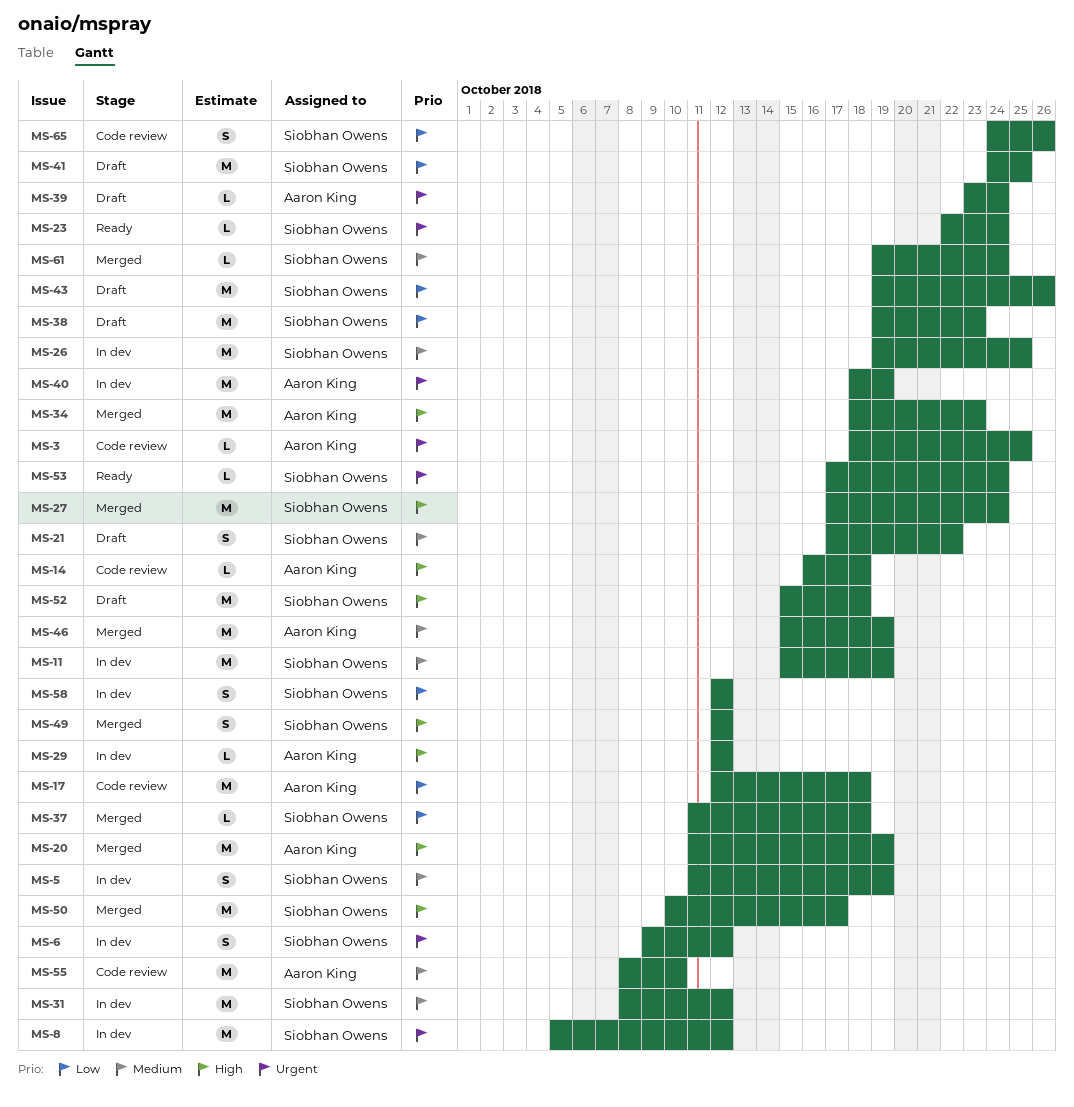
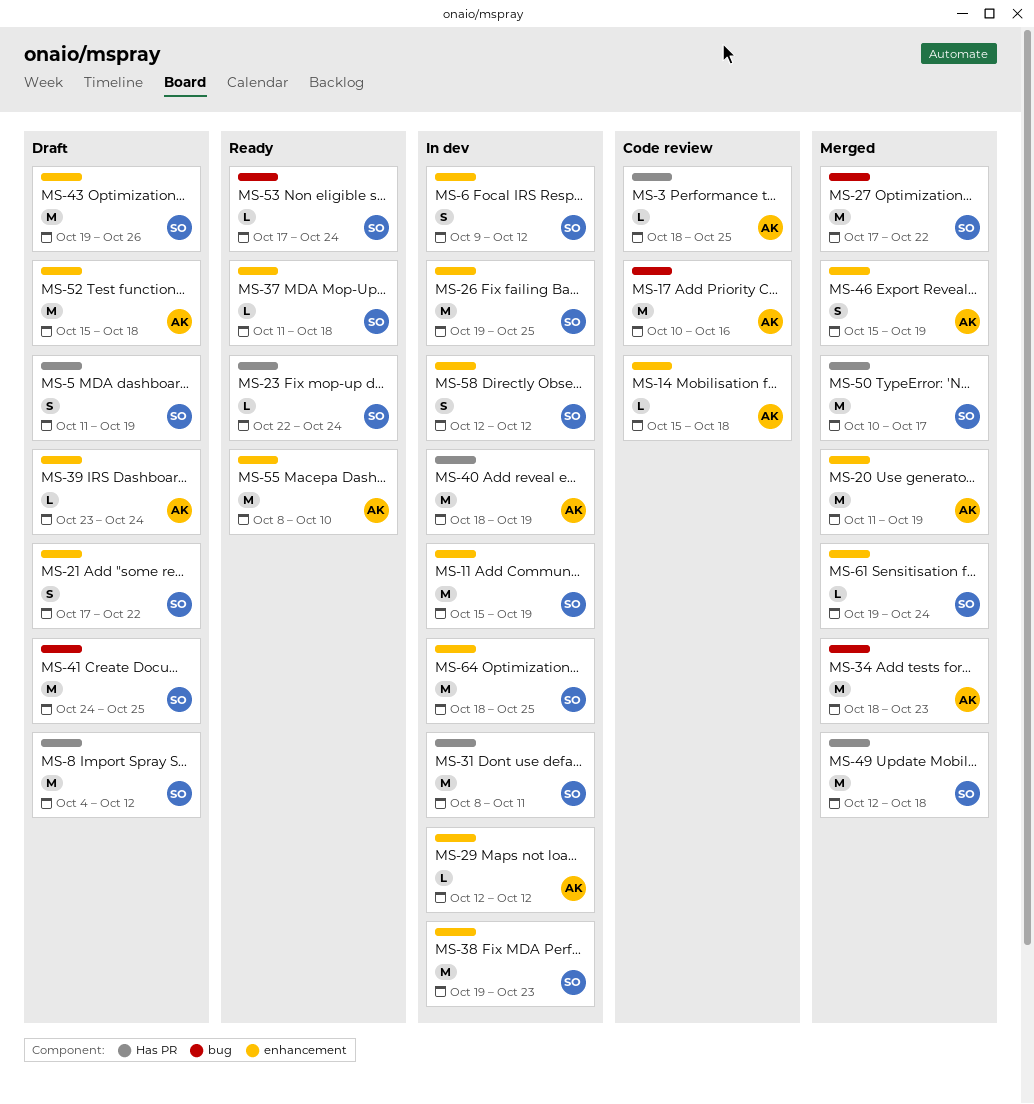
MS-5, status: In dev -> Draft
MS-8, status: In dev -> Draft
MS-8, start: Oct 5 -> Oct 4
MS-14, start: Oct 16 -> Oct 15
MS-17, start: Oct 12 -> Oct 10
MS-17, due: Oct 18 -> Oct 16
MS-27, due: Oct 24 -> Oct 22
MS-31, due: Oct 12 -> Oct 11
MS-37, status: Merged -> Ready
MS-38, status: Draft -> In dev
MS-46, estimate: M -> S
MS-49, estimate: S -> M
MS-49, due: Oct 12 -> Oct 18
MS-52, owner: Siobhan Owens -> Aaron King
MS-55, status: Code review -> Ready
MS-64: none -> present
MS-65: present -> none

